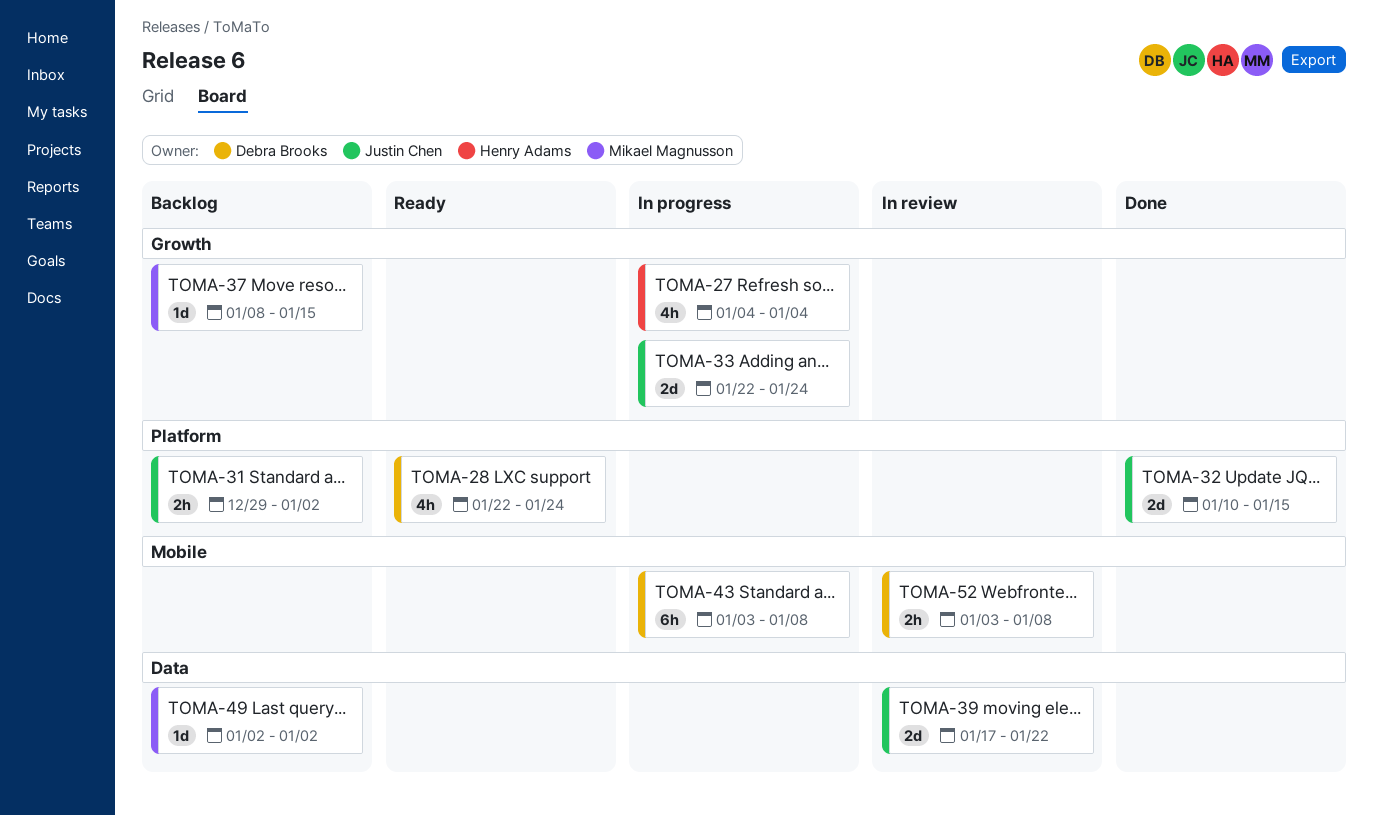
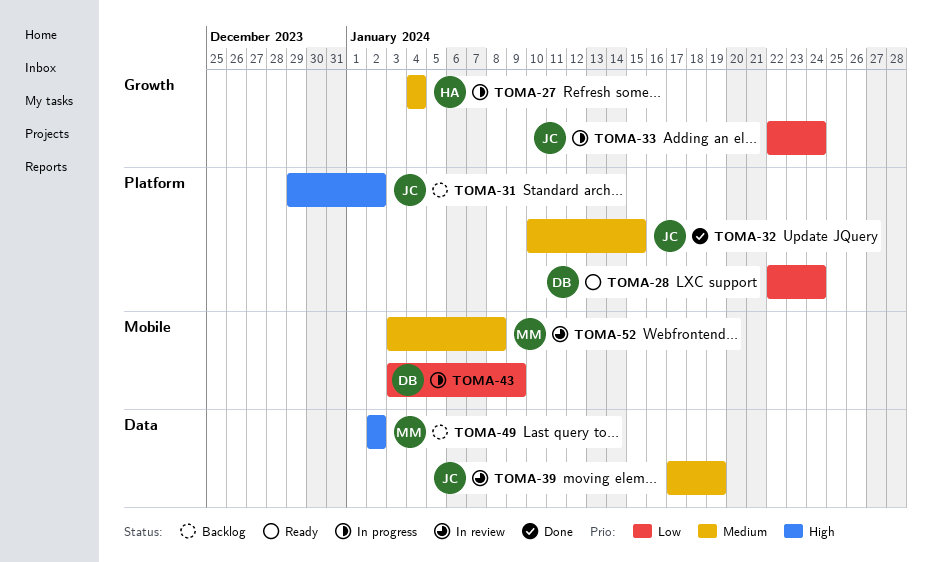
TOMA-37: present -> none
TOMA-39, due: Jan 22 -> Jan 19
TOMA-43, due: Jan 8 -> Jan 9
TOMA-52, owner: Debra Brooks -> Mikael Magnusson

